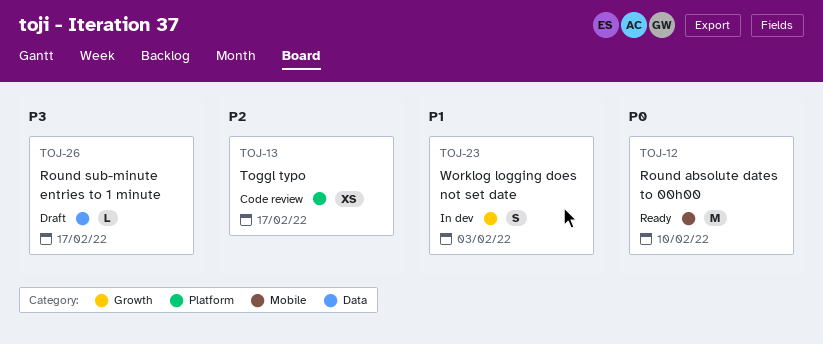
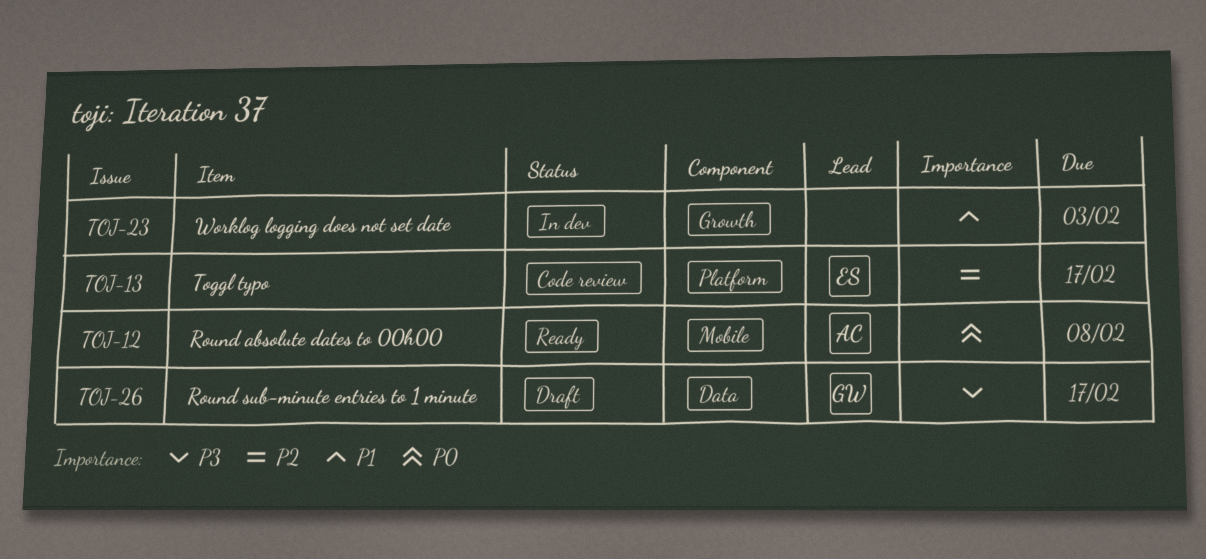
TOJ-12, due: Feb 10 -> Feb 8

